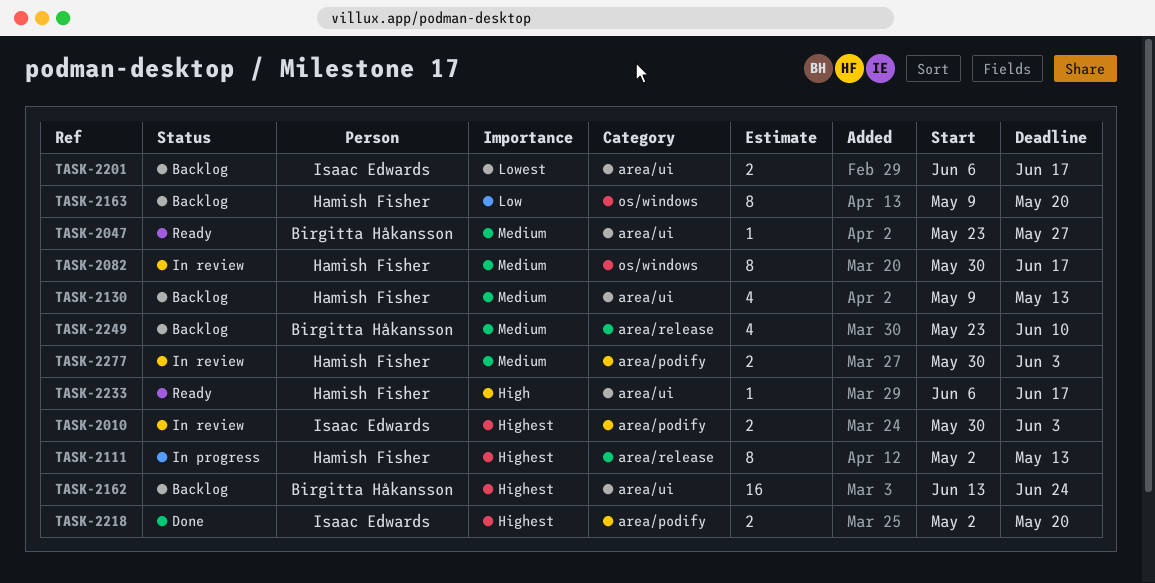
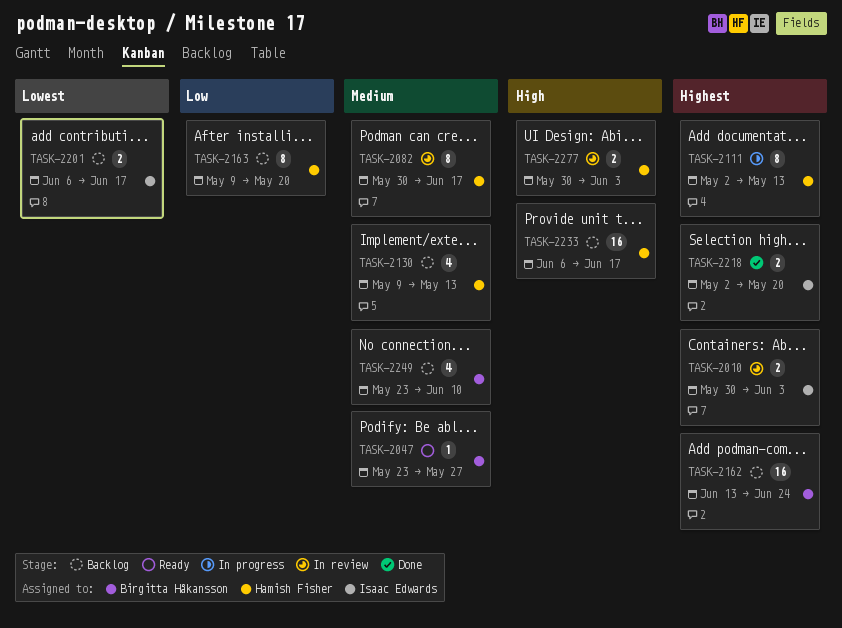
TASK-2233, status: Ready -> Backlog
TASK-2233, estimate: 1 -> 16
TASK-2277, priority: Medium -> High

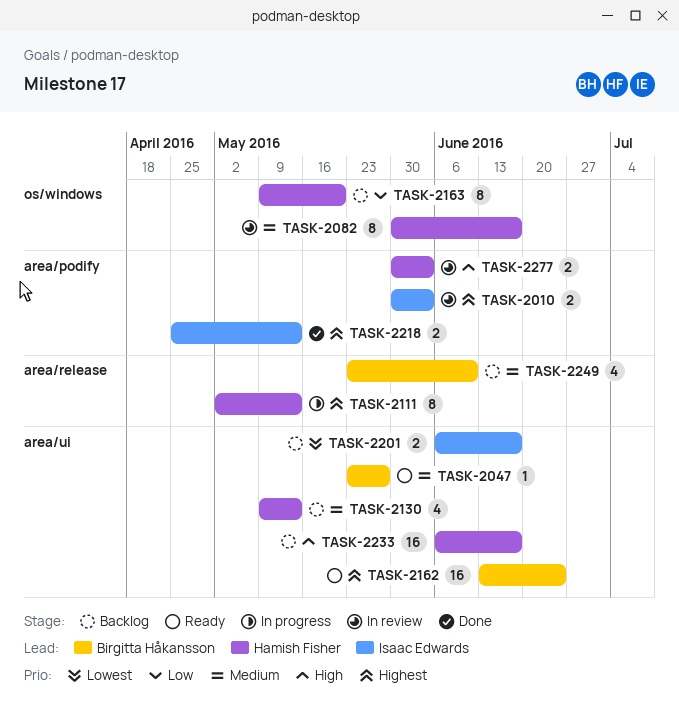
TASK-2162, status: Backlog -> Ready
TASK-2218, start: May 2 -> Apr 25
TASK-2218, due: May 20 -> May 13

